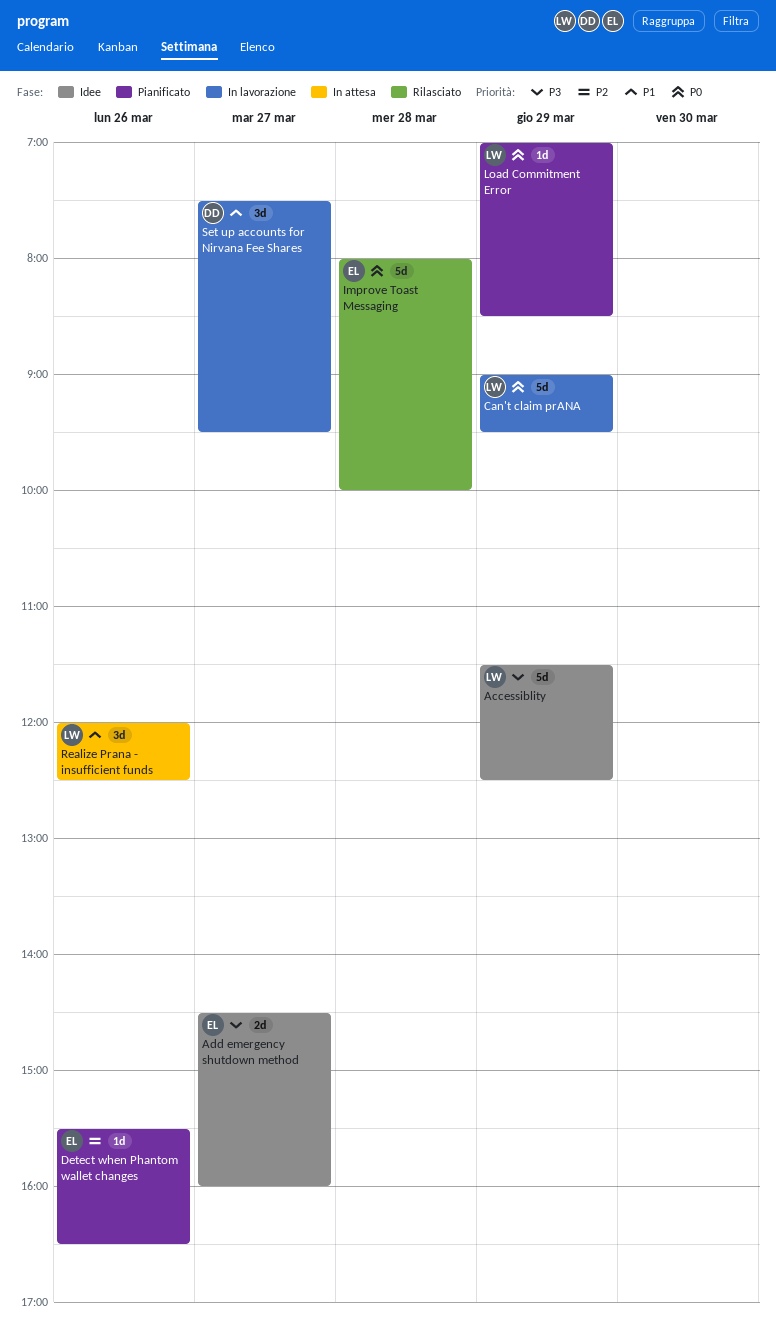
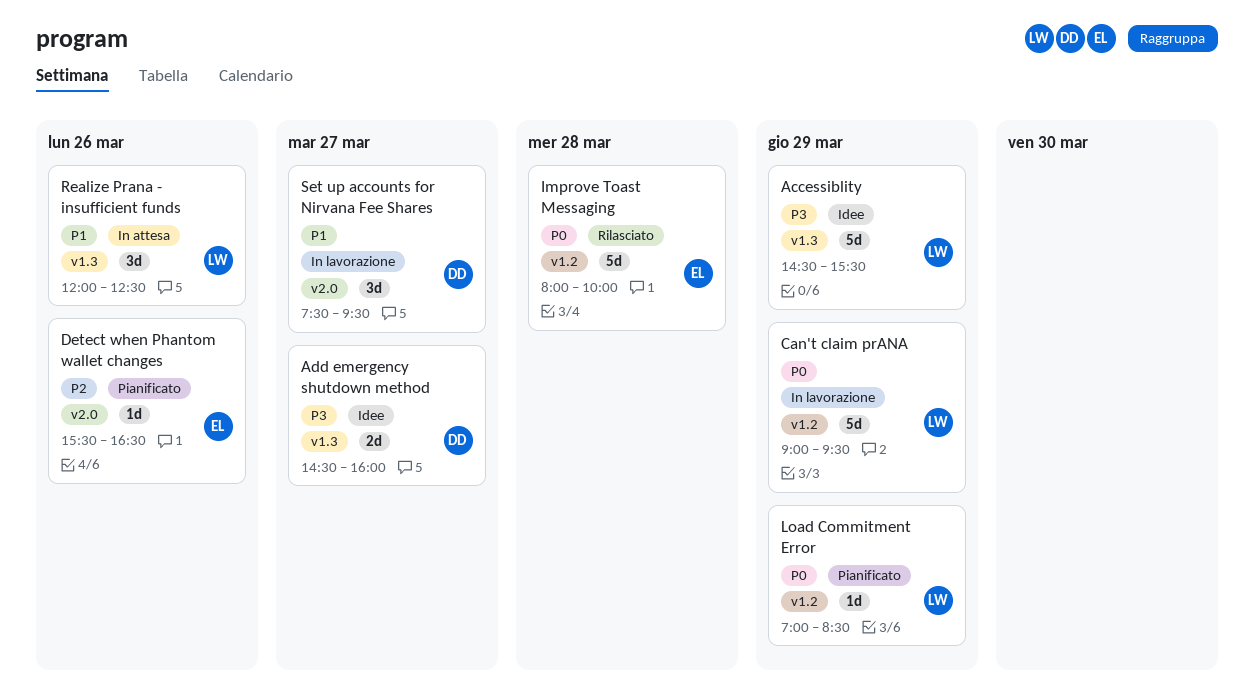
Accessiblity, begins: 11:30 -> 14:30
Accessiblity, ends: 12:30 -> 15:30
Add emergency shutdown method, owner: EL -> DD

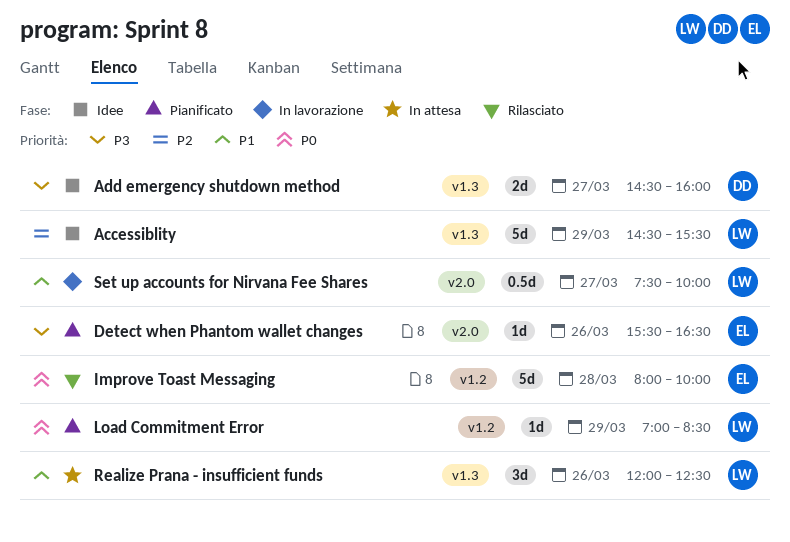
Accessiblity, priority: P3 -> P2
Can't claim prANA: present -> none
Detect when Phantom wallet changes, priority: P2 -> P3
Set up accounts for Nirvana Fee Shares, owner: DD -> LW
Set up accounts for Nirvana Fee Shares, estimate: 3d -> 0.5d
Set up accounts for Nirvana Fee Shares, ends: 09:30 -> 10:00

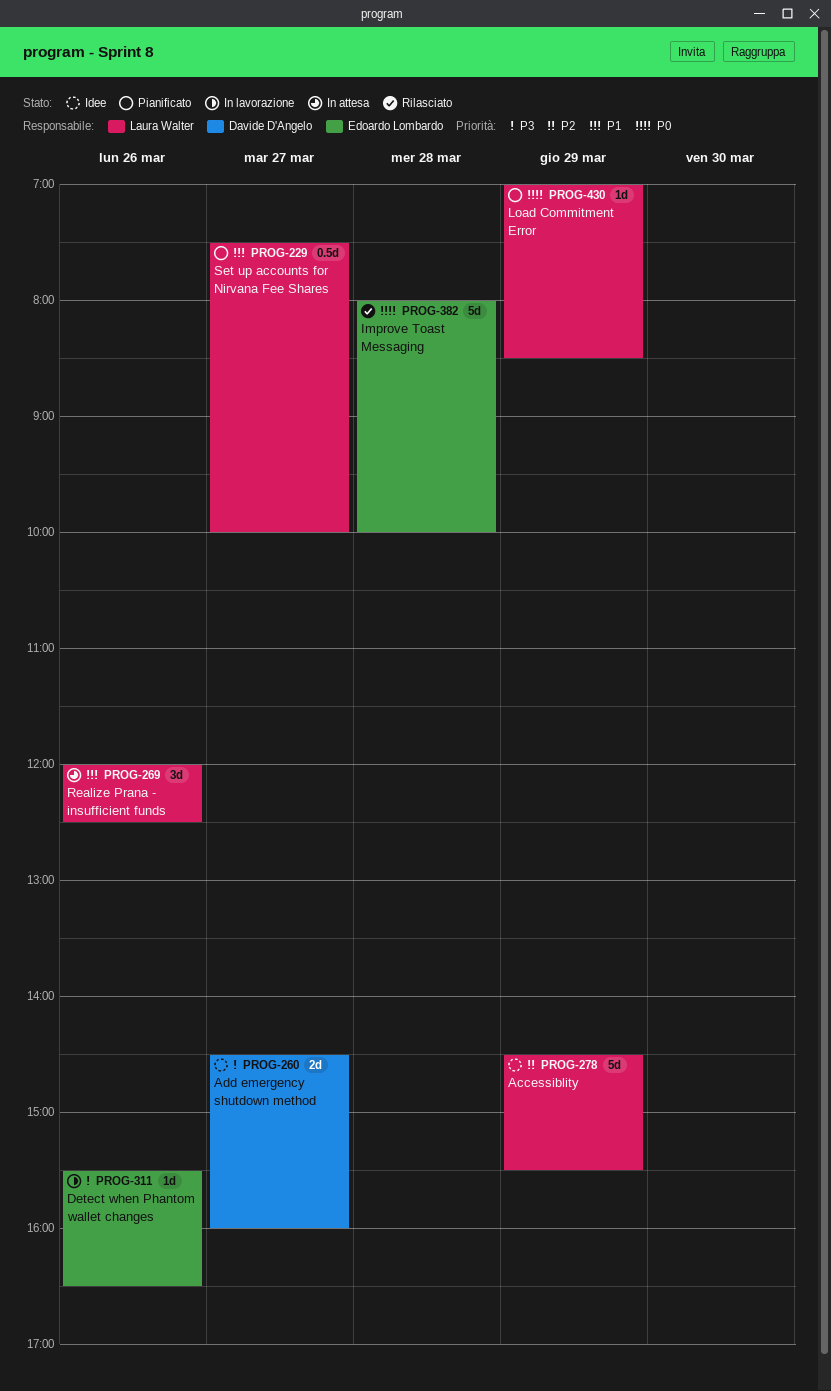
Detect when Phantom wallet changes, status: Pianificato -> In lavorazione
Set up accounts for Nirvana Fee Shares, status: In lavorazione -> Pianificato

